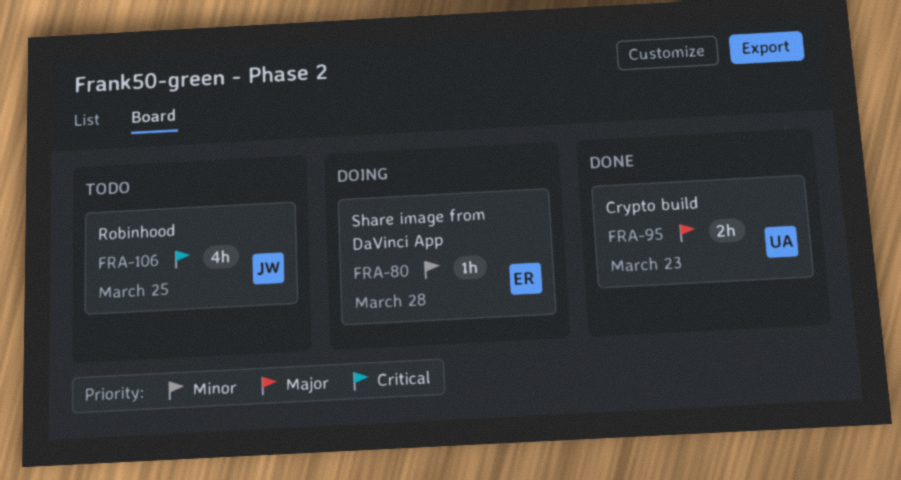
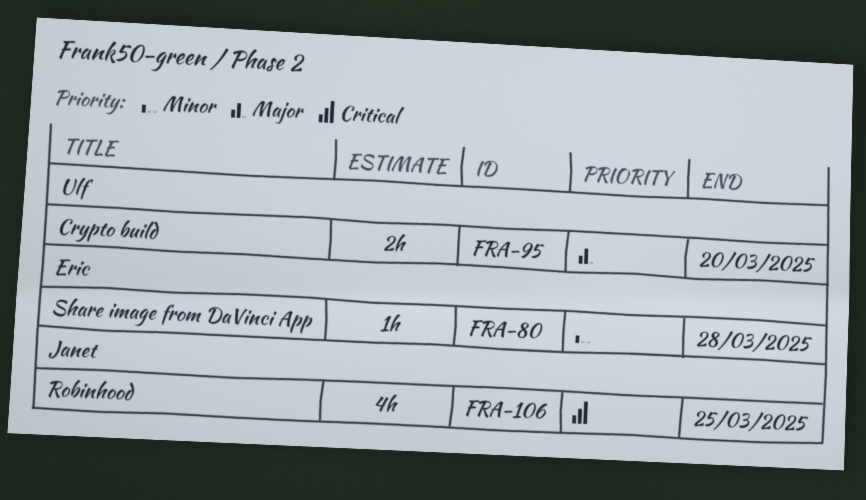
FRA-95, due: Mar 23 -> Mar 20

